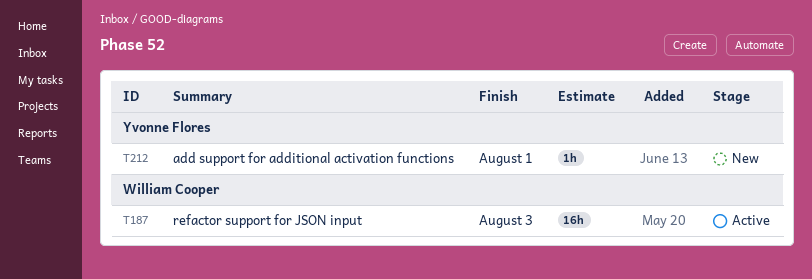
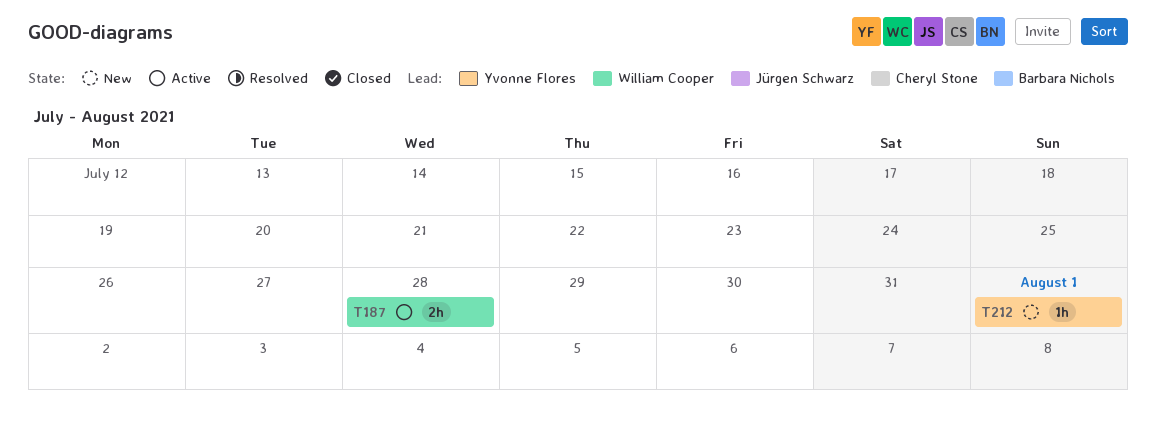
T187, estimate: 16h -> 2h
T187, due: Aug 3 -> Jul 28

